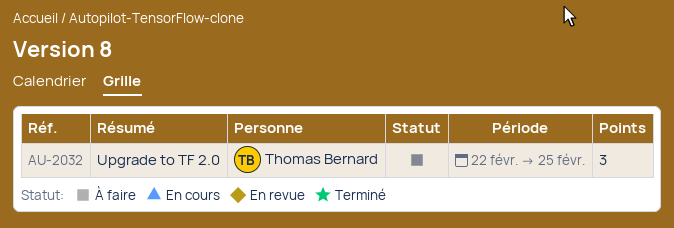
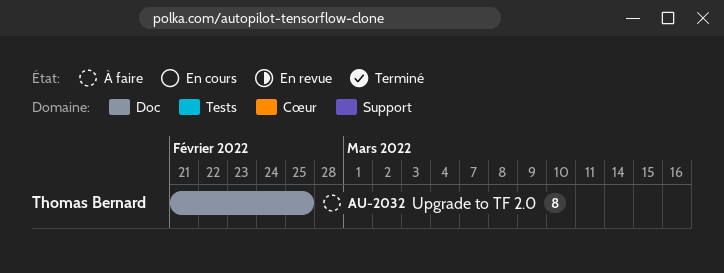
AU-2032, estimate: 3 -> 8
AU-2032, start: Feb 22 -> Feb 21

